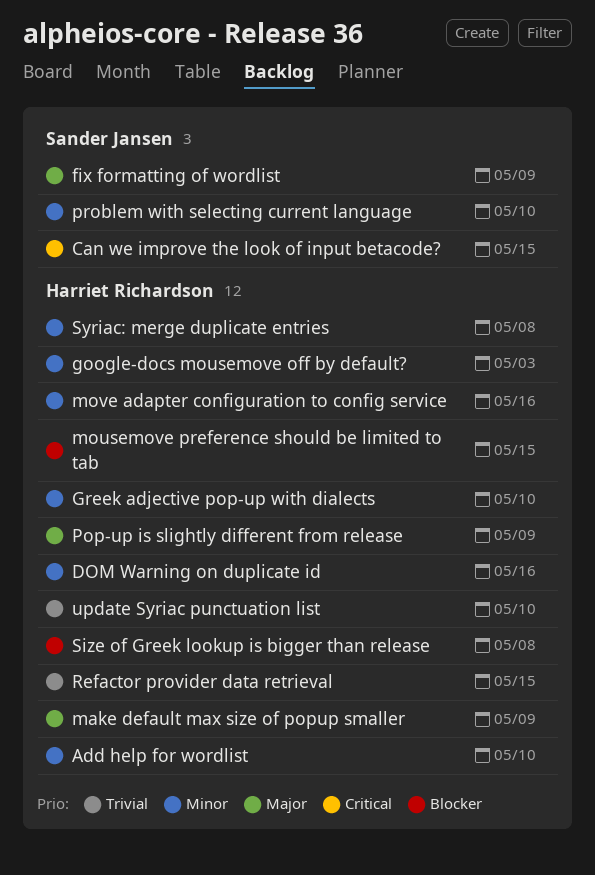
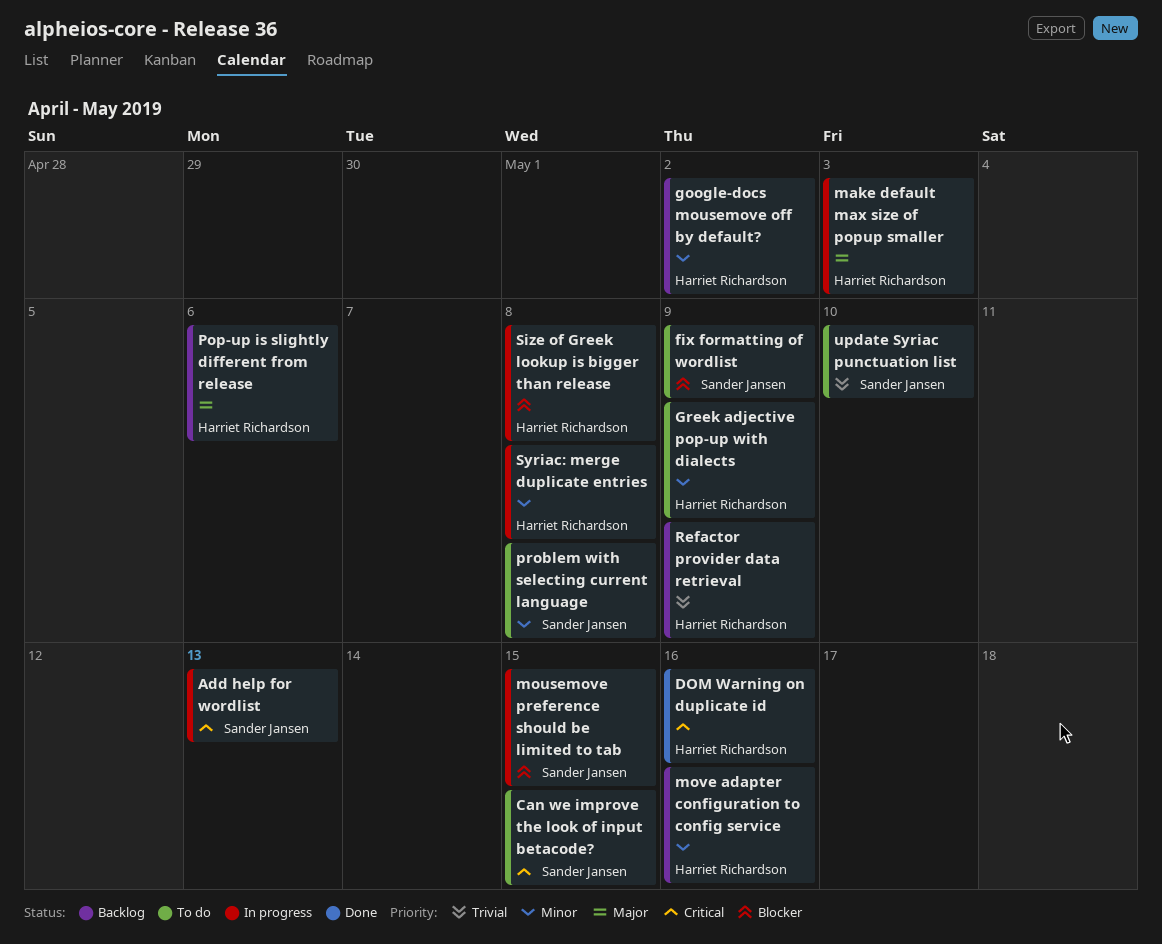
Add help for wordlist, owner: Harriet Richardson -> Sander Jansen
Add help for wordlist, priority: Minor -> Critical
Add help for wordlist, due: May 10 -> May 13
DOM Warning on duplicate id, priority: Minor -> Critical
fix formatting of wordlist, priority: Major -> Blocker
google-docs mousemove off by default?, due: May 3 -> May 2
Greek adjective pop-up with dialects, due: May 10 -> May 9
make default max size of popup smaller, due: May 9 -> May 3
mousemove preference should be limited to tab, owner: Harriet Richardson -> Sander Jansen
Pop-up is slightly different from release, due: May 9 -> May 6
problem with selecting current language, due: May 10 -> May 8
Refactor provider data retrieval, due: May 15 -> May 9
update Syriac punctuation list, owner: Harriet Richardson -> Sander Jansen

